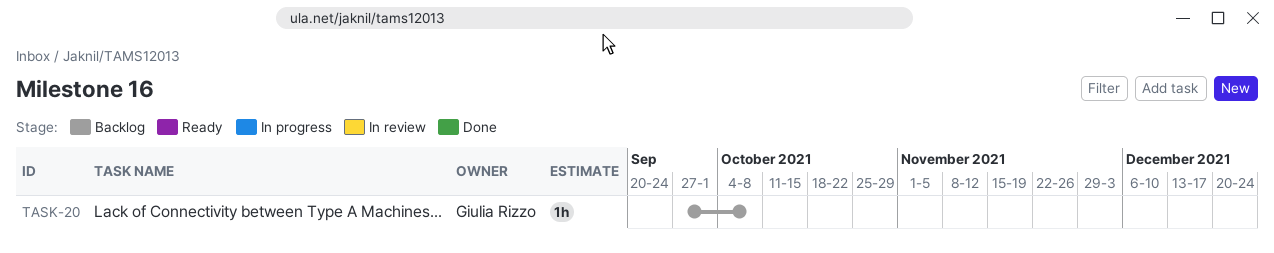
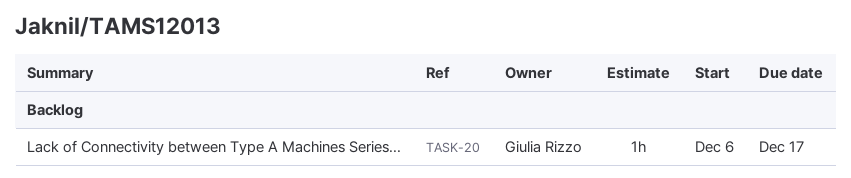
TASK-20, start: Sep 27 -> Dec 6
TASK-20, due: Oct 8 -> Dec 17

